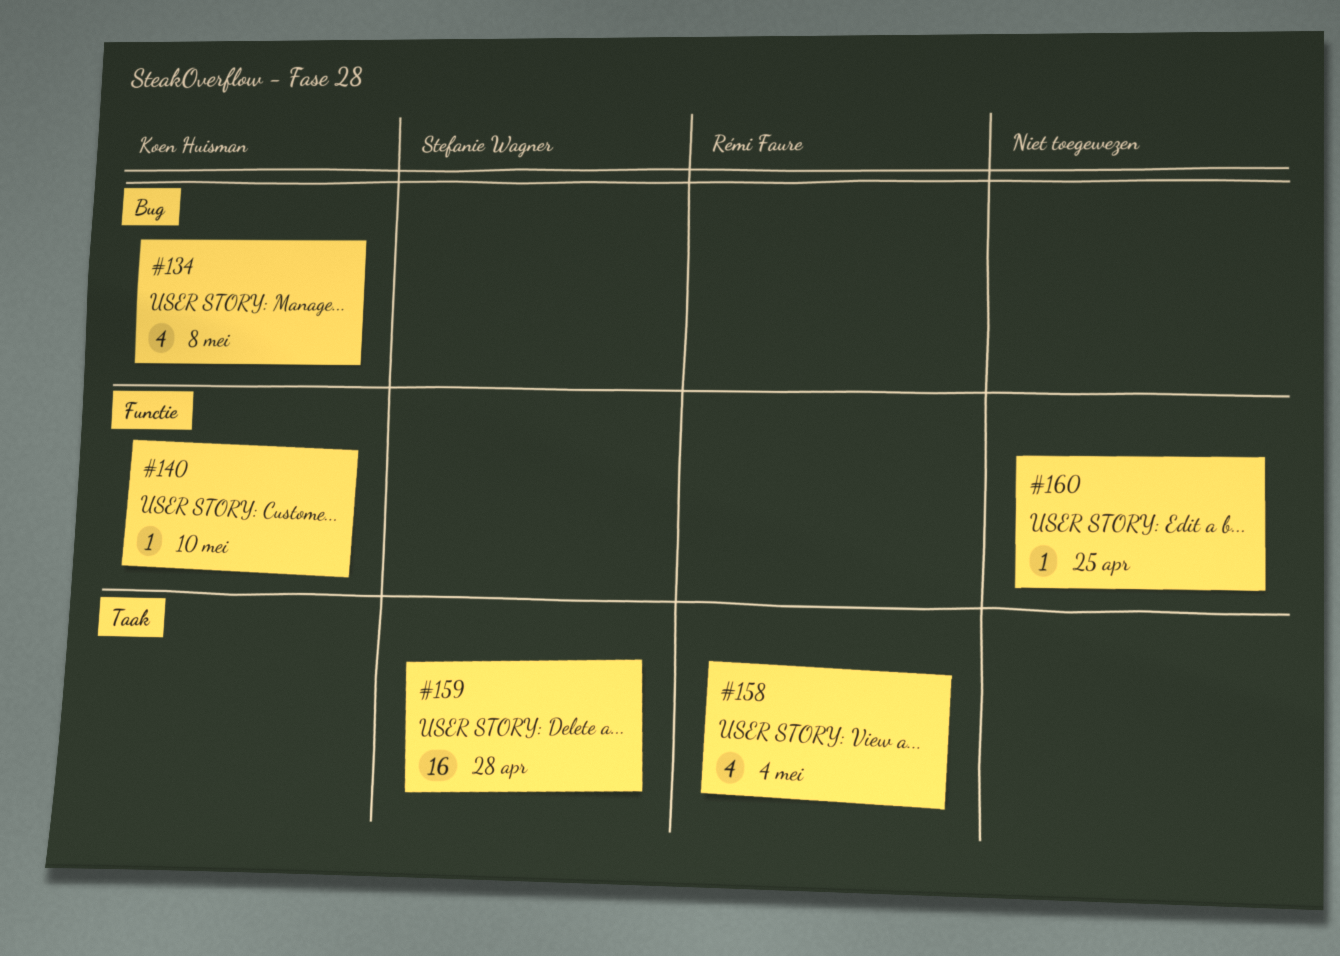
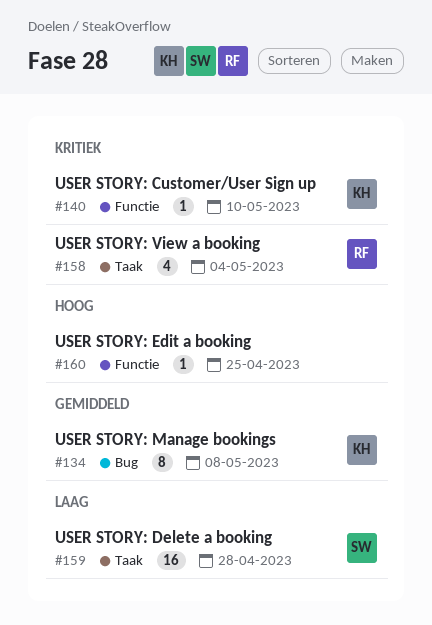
#134, estimate: 4 -> 8

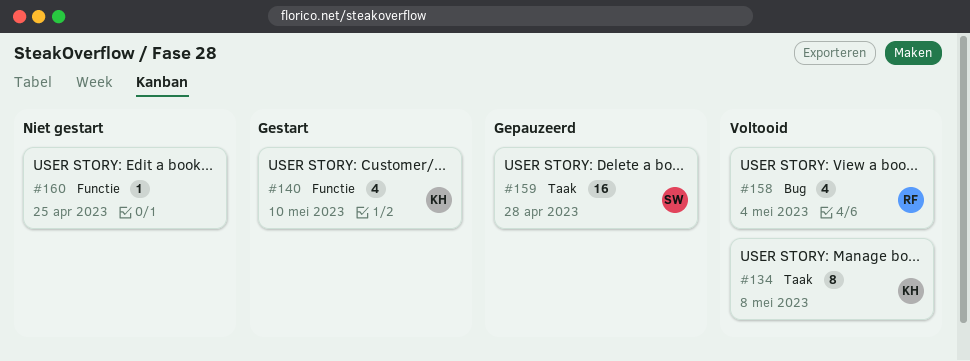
#134, label: Bug -> Taak
#140, estimate: 1 -> 4
#158, label: Taak -> Bug

